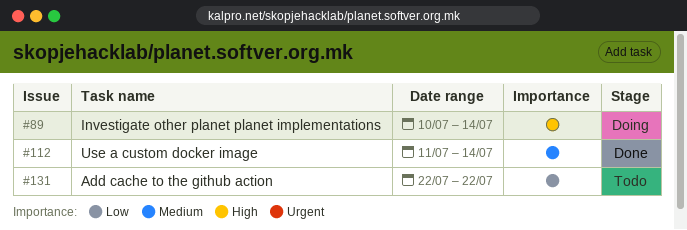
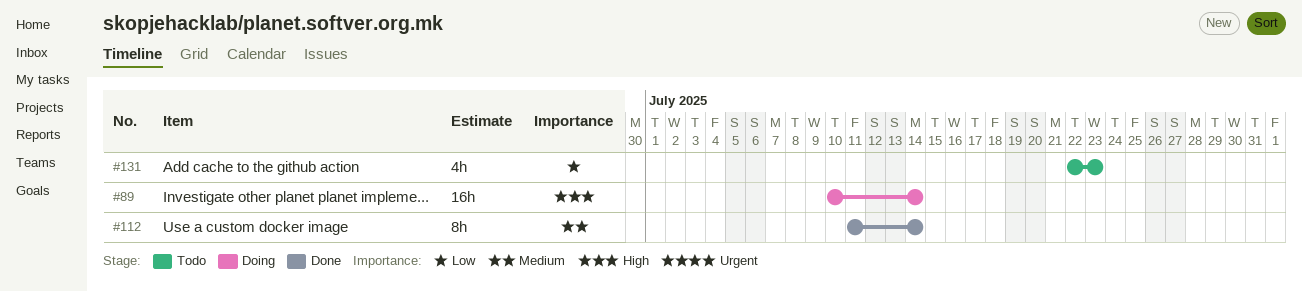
#131, due: Jul 22 -> Jul 23

